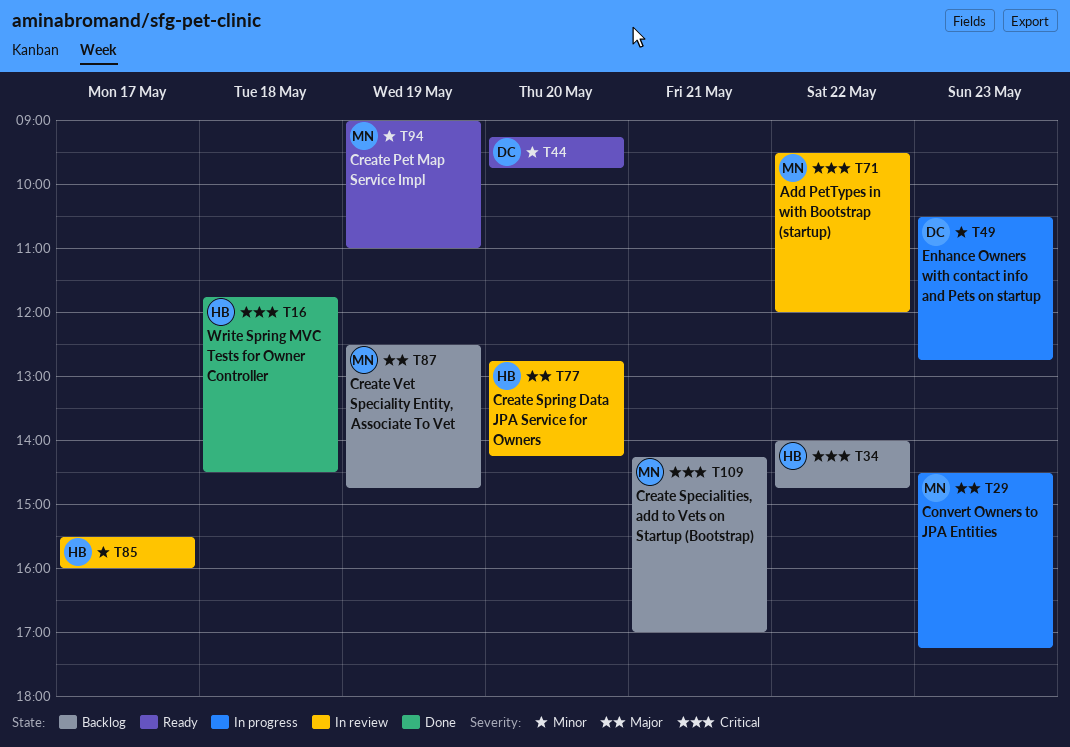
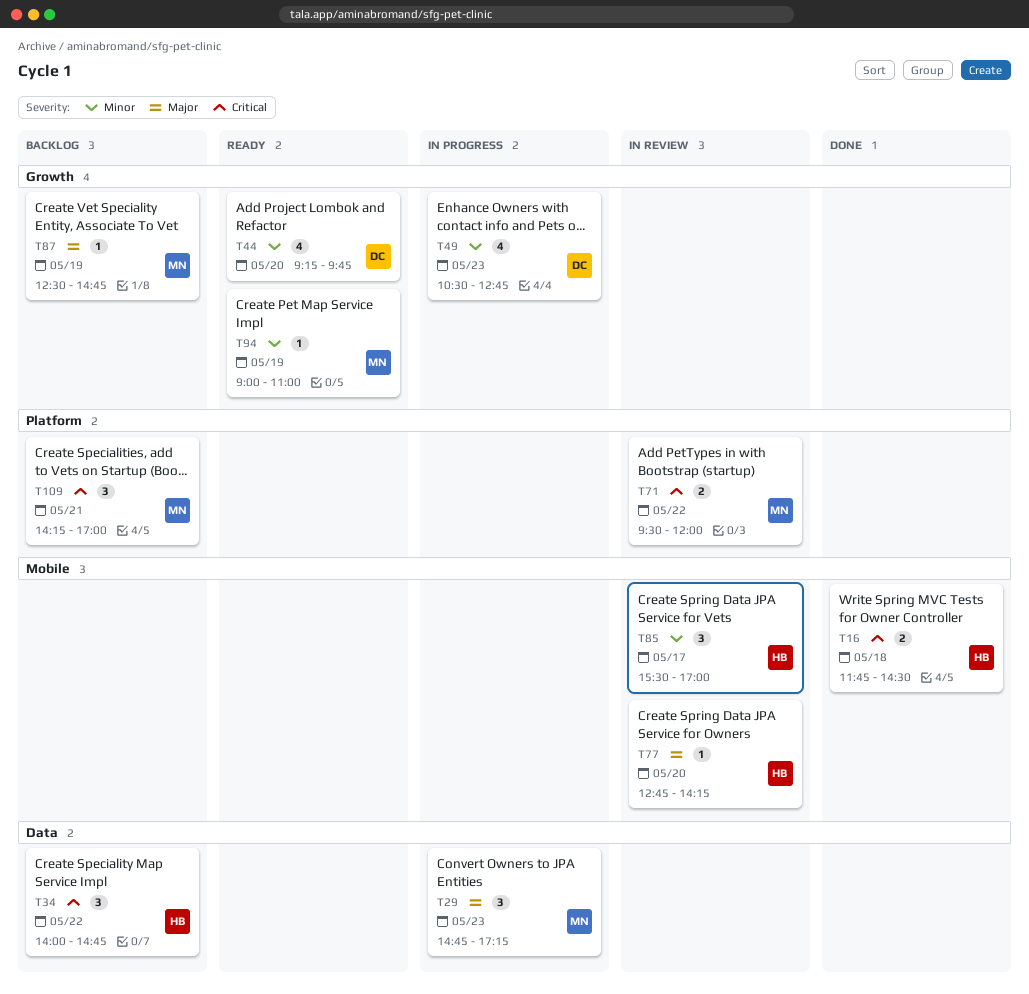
T29, begins: 14:30 -> 14:45
T85, ends: 16:00 -> 17:00

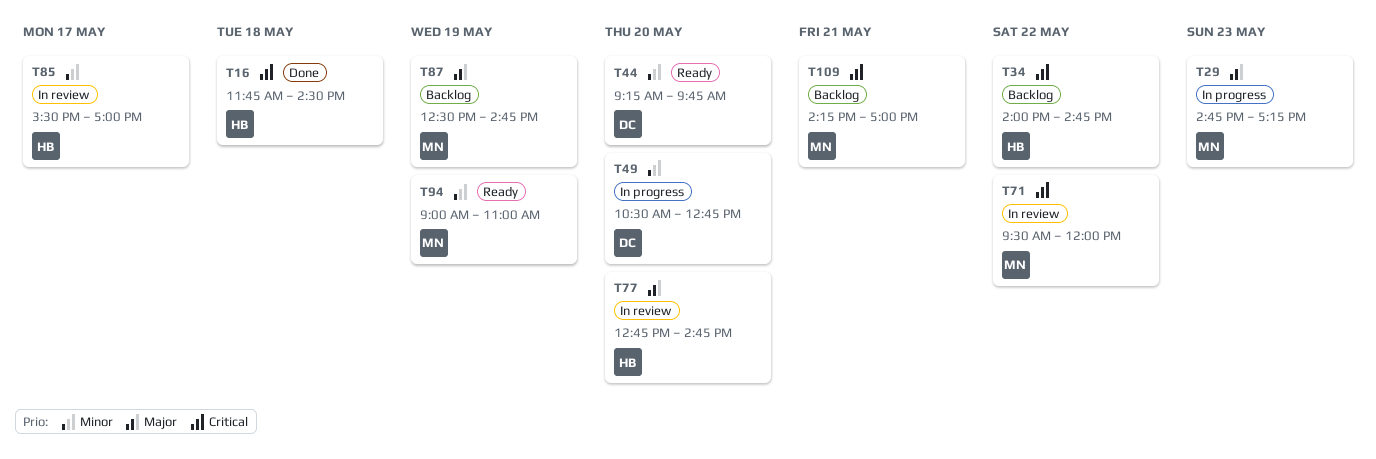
T49, day: May 23 -> May 20
T77, ends: 14:15 -> 14:45

